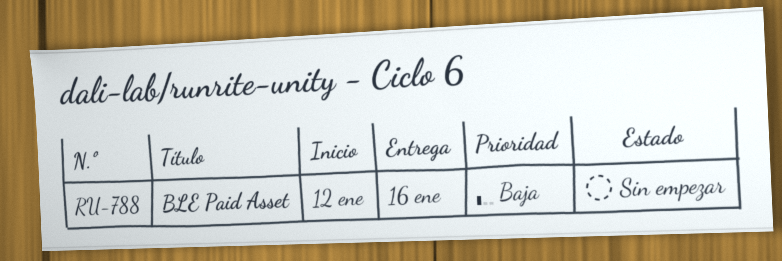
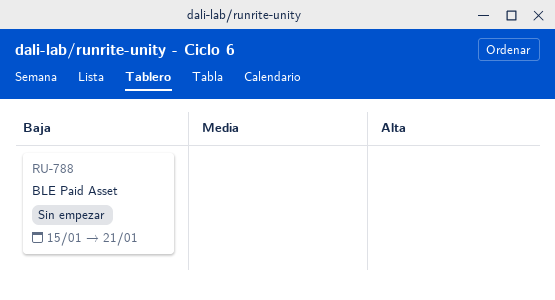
RU-788, start: Jan 12 -> Jan 15
RU-788, due: Jan 16 -> Jan 21

